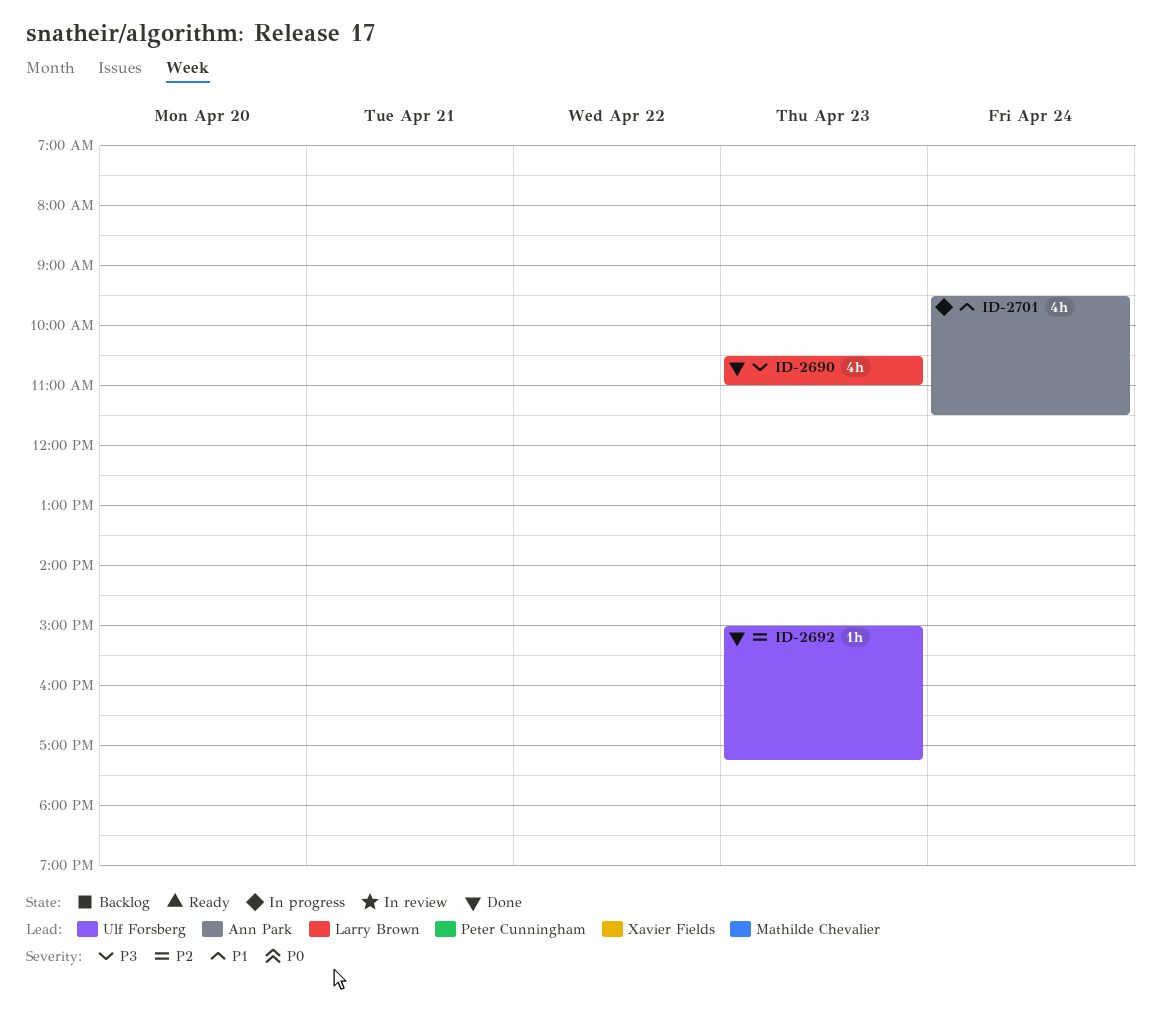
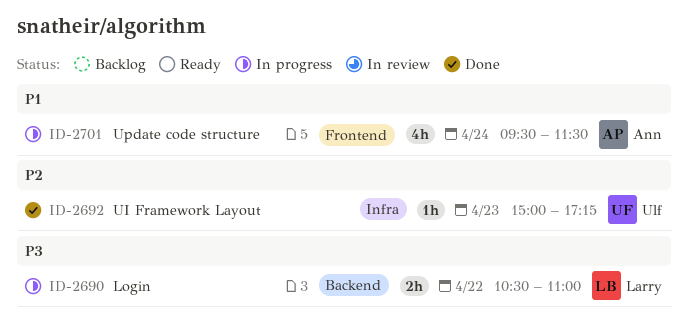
ID-2690, status: Done -> In progress
ID-2690, estimate: 4h -> 2h
ID-2690, day: Apr 23 -> Apr 22

